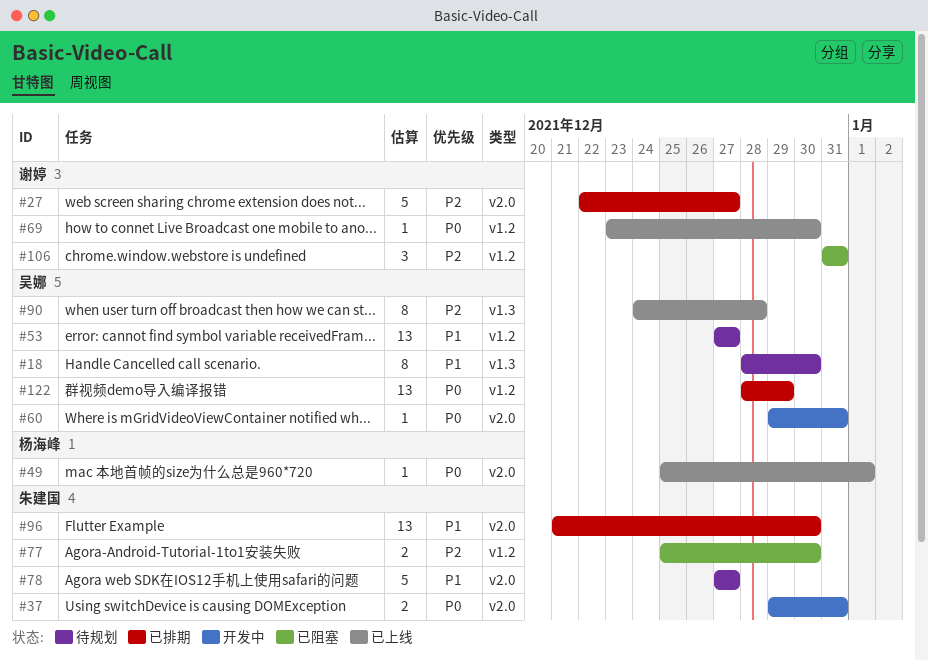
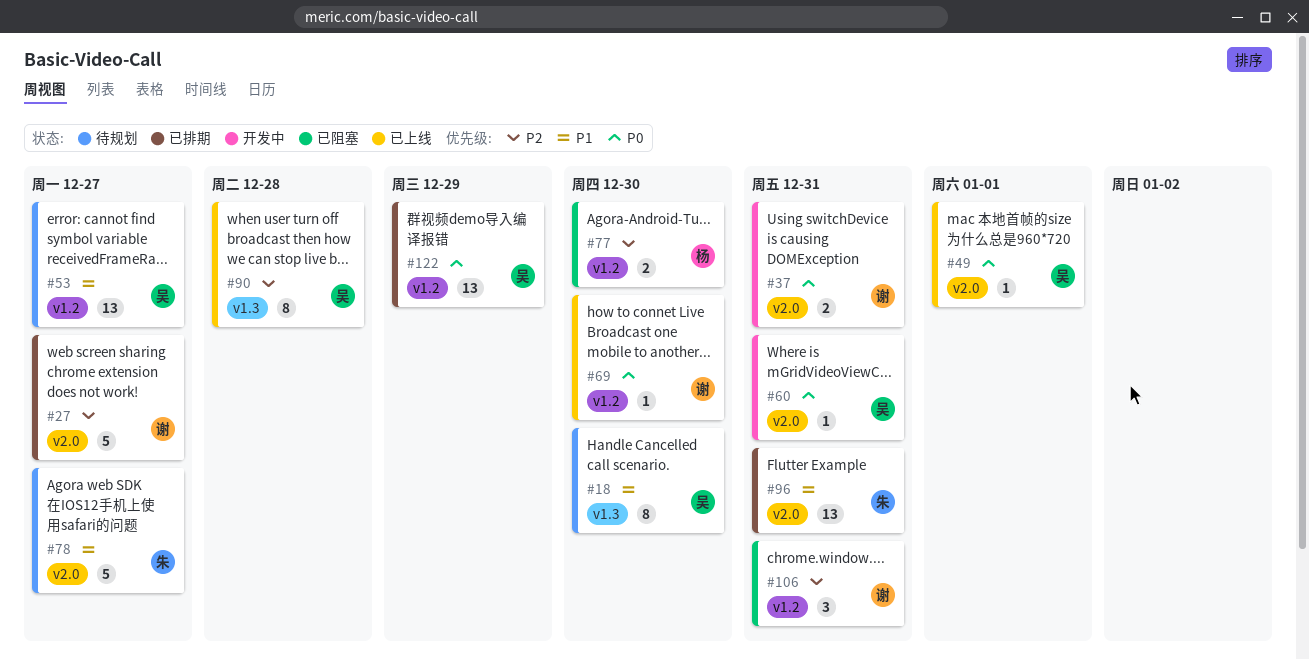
#37, owner: 朱建国 -> 谢婷
#49, owner: 杨海峰 -> 吴娜
#77, owner: 朱建国 -> 杨海峰
#96, due: Dec 30 -> Dec 31

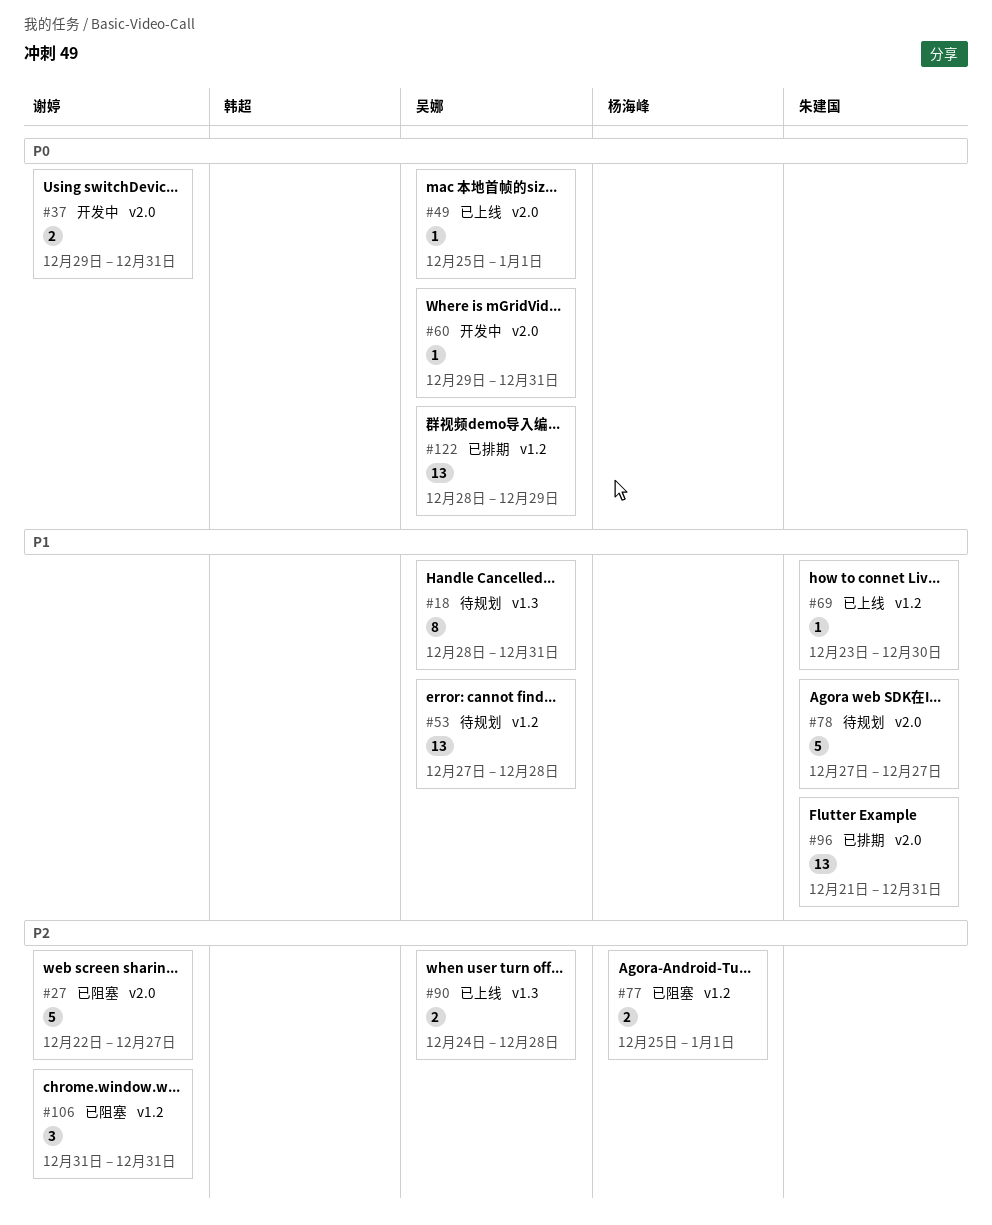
#18, due: Dec 30 -> Dec 31
#27, status: 已排期 -> 已阻塞
#53, due: Dec 27 -> Dec 28
#69, owner: 谢婷 -> 朱建国
#69, priority: P0 -> P1
#77, due: Dec 30 -> Jan 1
#90, estimate: 8 -> 2

